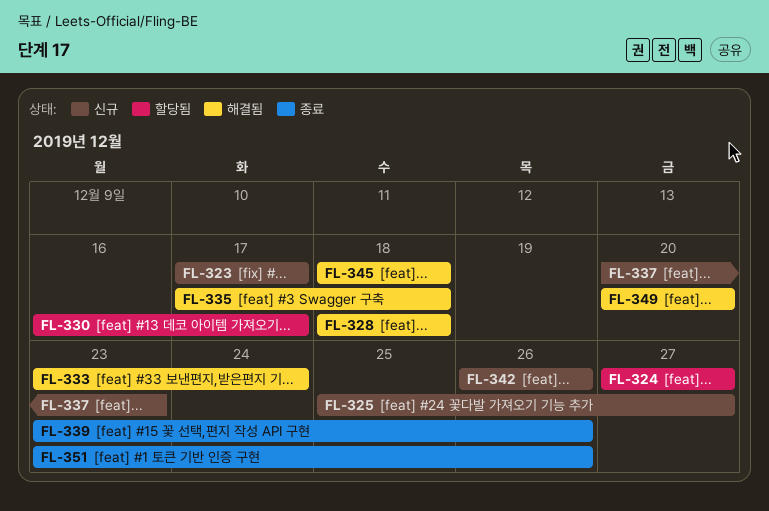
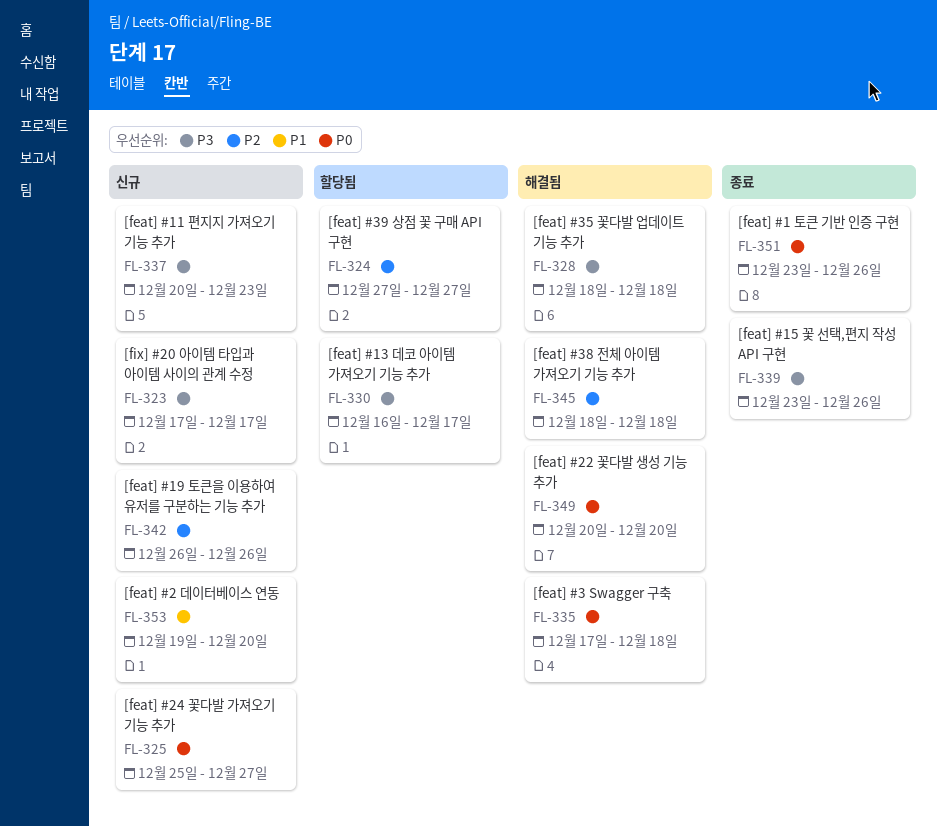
FL-333: present -> none
FL-353: none -> present

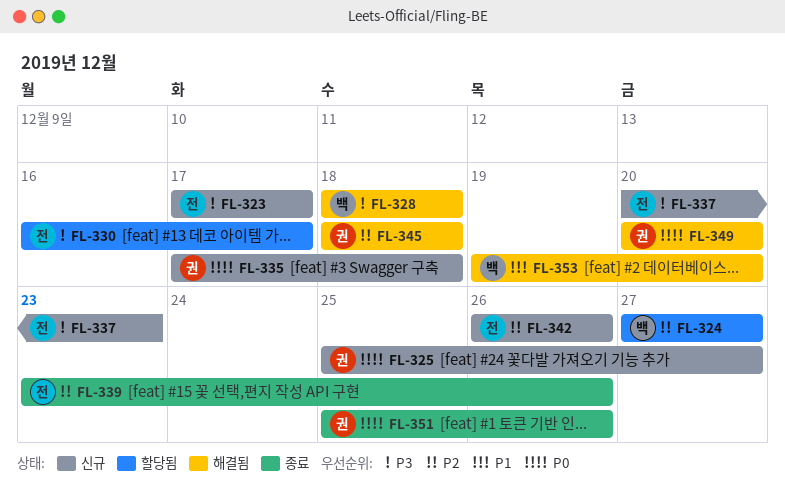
FL-335, status: 해결됨 -> 신규
FL-339, priority: P3 -> P2
FL-351, start: Dec 23 -> Dec 25
FL-353, status: 신규 -> 해결됨

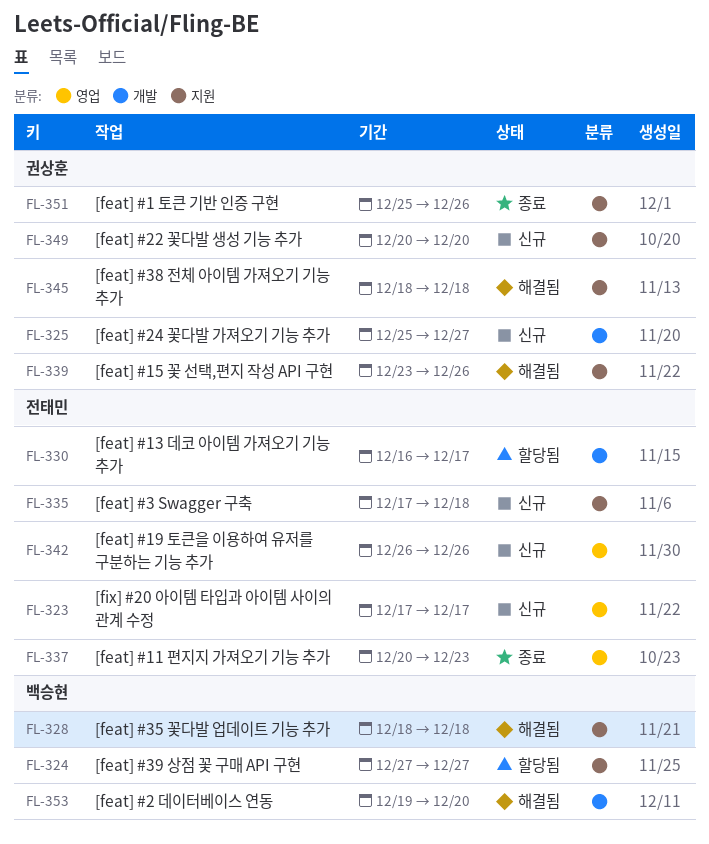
FL-335, owner: 권상훈 -> 전태민
FL-337, status: 신규 -> 종료
FL-339, status: 종료 -> 해결됨
FL-339, owner: 전태민 -> 권상훈
FL-349, status: 해결됨 -> 신규

